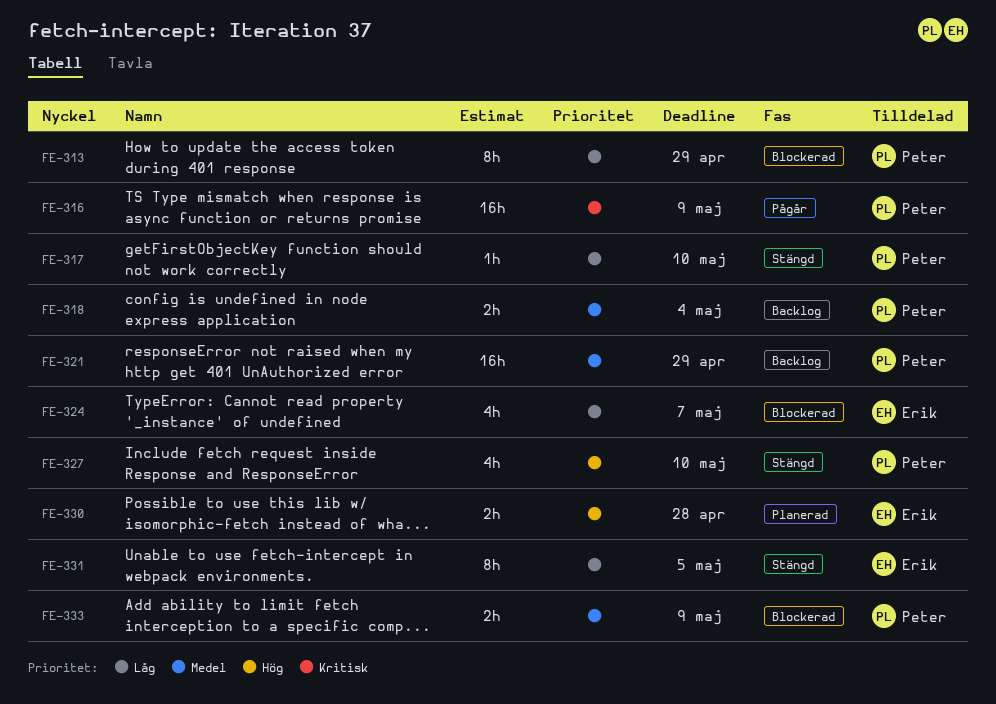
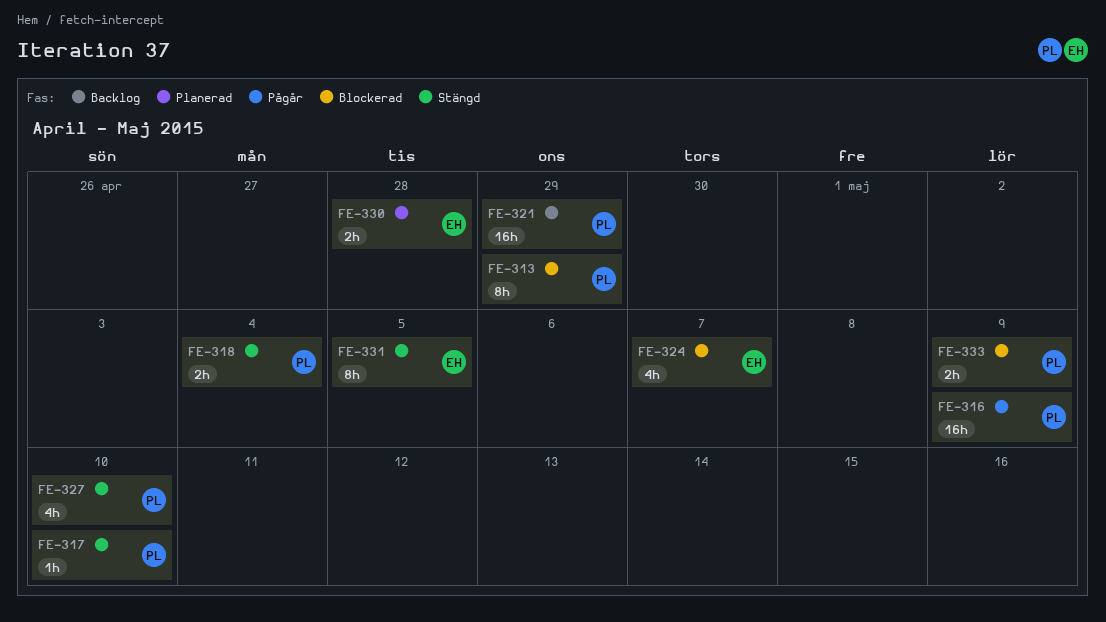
FE-318, status: Backlog -> Stängd

